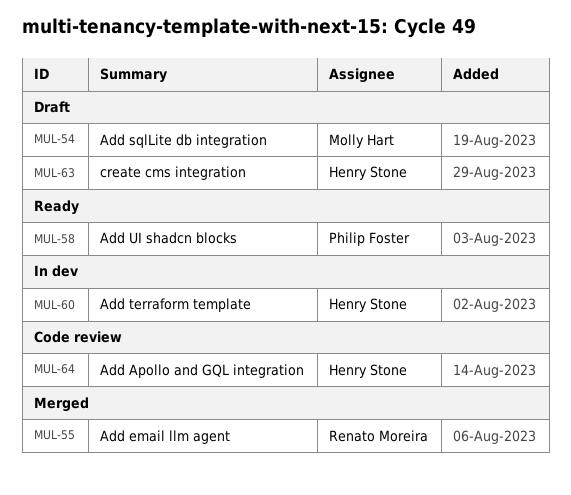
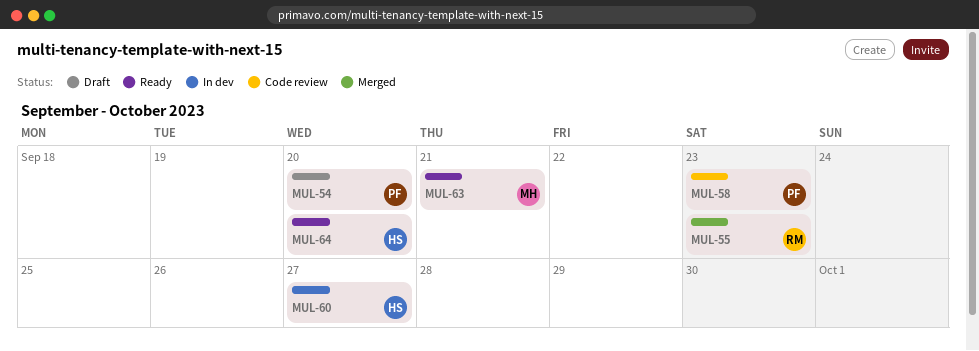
MUL-54, owner: Molly Hart -> Philip Foster
MUL-58, status: Ready -> Code review
MUL-63, status: Draft -> Ready
MUL-63, owner: Henry Stone -> Molly Hart
MUL-64, status: Code review -> Ready

